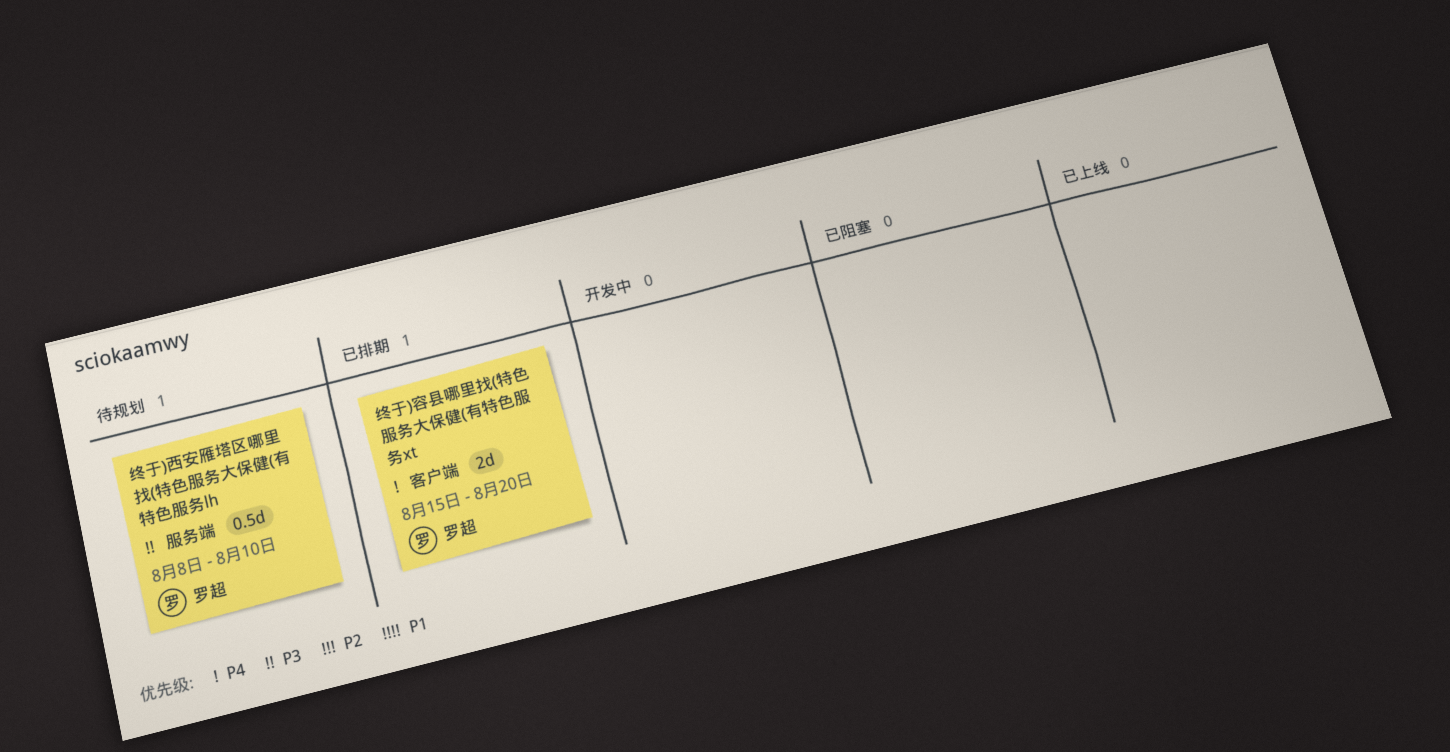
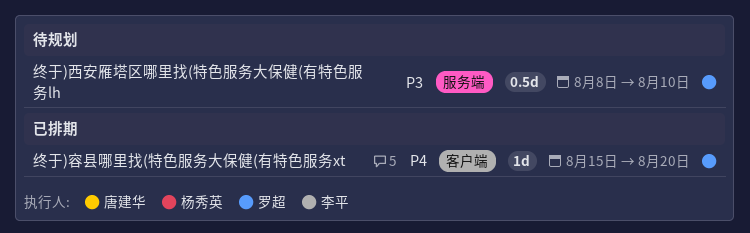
终于)容县哪里找(特色服务大保健(有特色服务xt, estimate: 2d -> 1d

